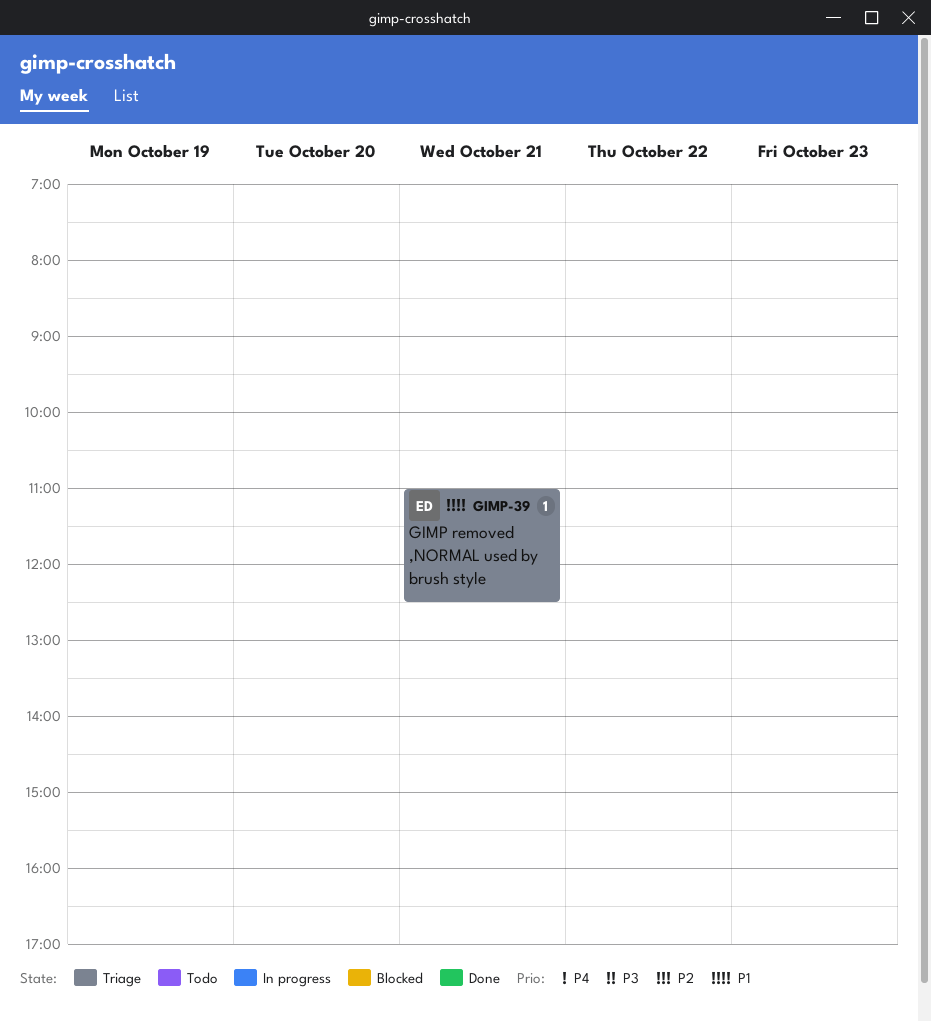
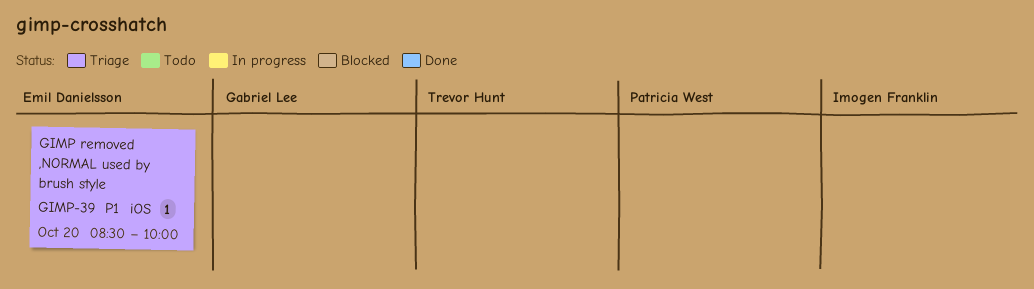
GIMP-39, day: Oct 21 -> Oct 20
GIMP-39, begins: 11:00 -> 08:30
GIMP-39, ends: 12:30 -> 10:00

